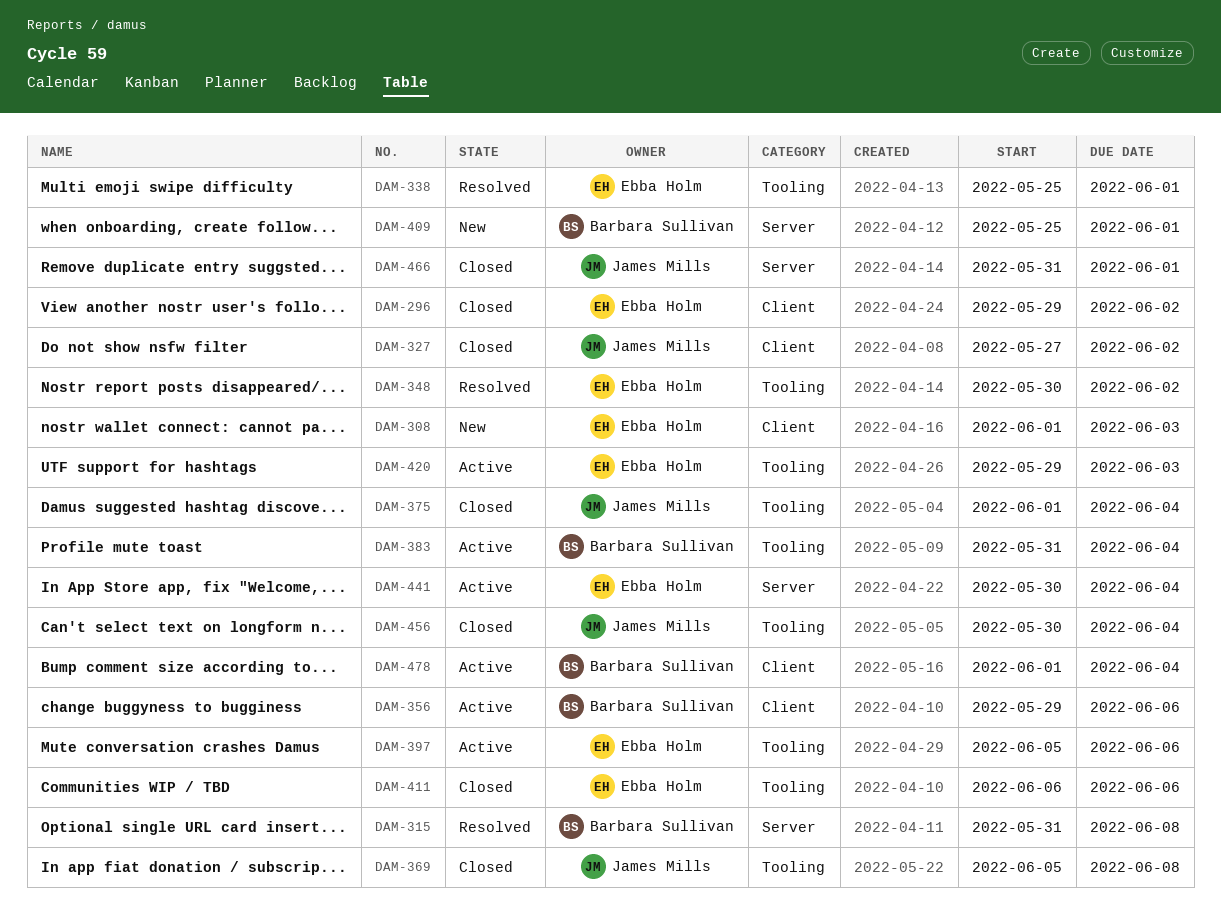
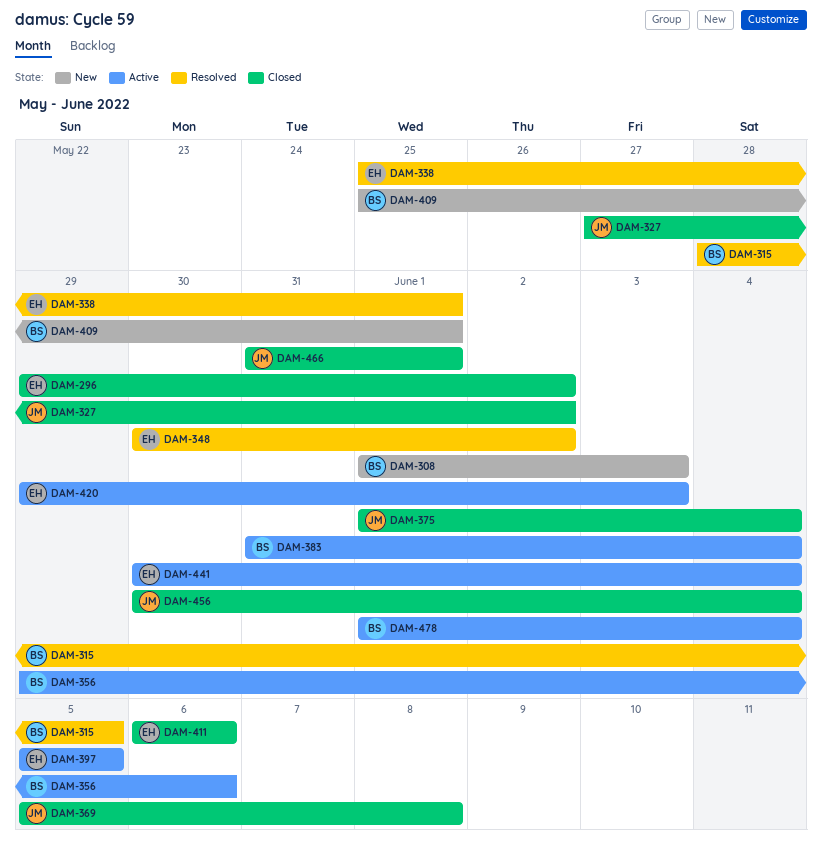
DAM-308, owner: Ebba Holm -> Barbara Sullivan
DAM-315, start: May 31 -> May 28
DAM-315, due: Jun 8 -> Jun 5
DAM-397, due: Jun 6 -> Jun 5

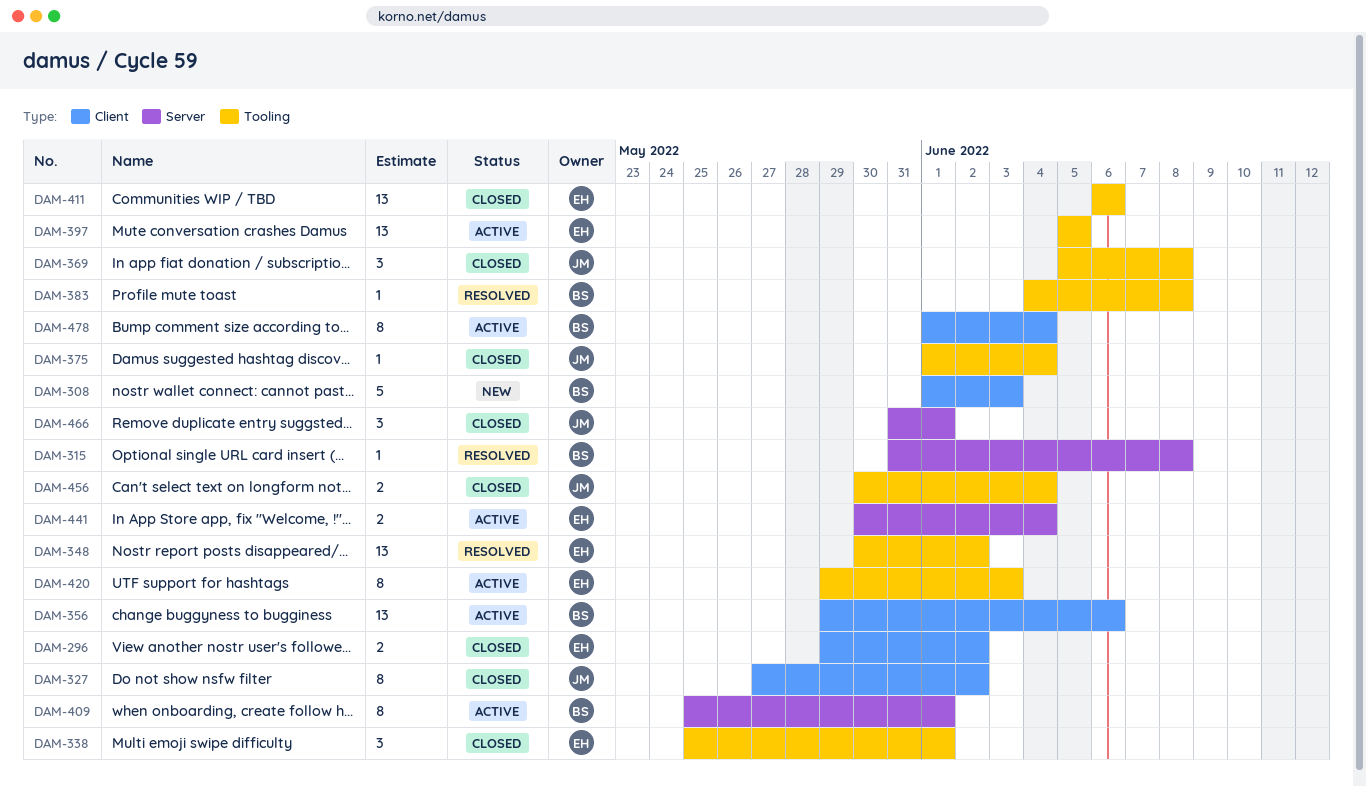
DAM-315, start: May 28 -> May 31
DAM-315, due: Jun 5 -> Jun 8
DAM-338, status: Resolved -> Closed
DAM-383, status: Active -> Resolved
DAM-383, start: May 31 -> Jun 4
DAM-383, due: Jun 4 -> Jun 8
DAM-409, status: New -> Active

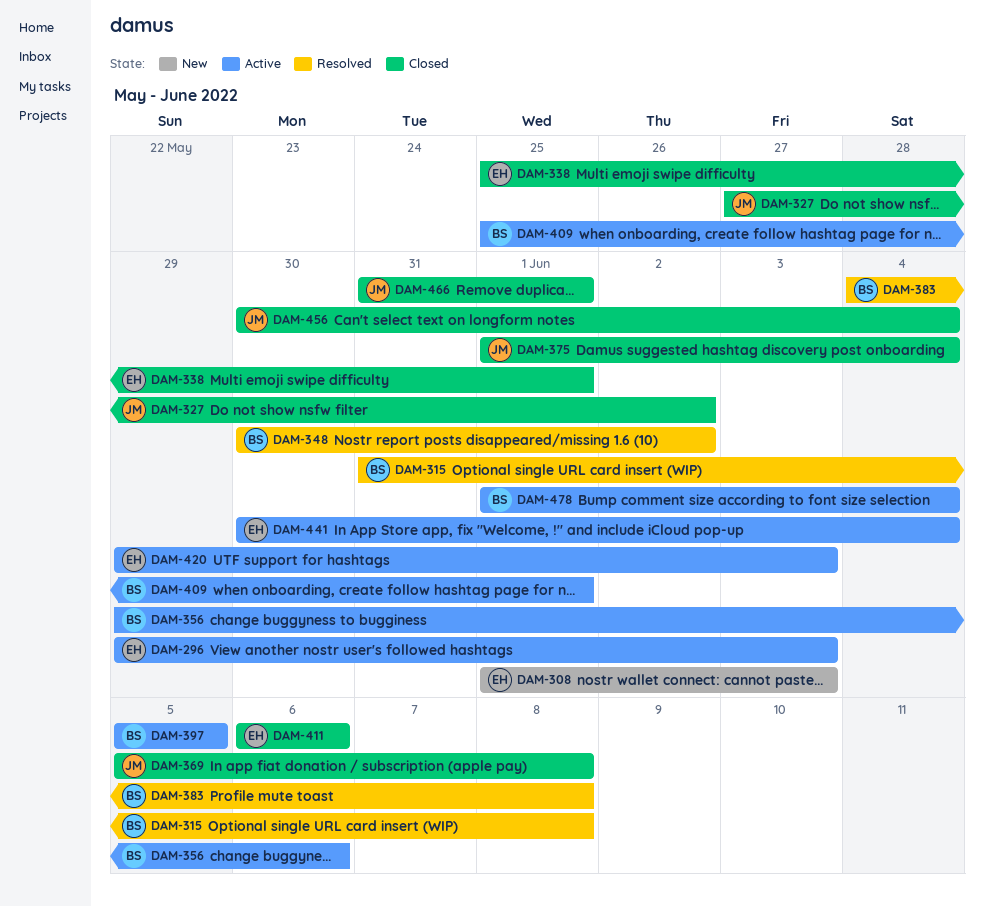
DAM-296, status: Closed -> Active
DAM-296, due: Jun 2 -> Jun 3
DAM-308, owner: BS -> EH
DAM-348, owner: EH -> BS
DAM-397, owner: EH -> BS

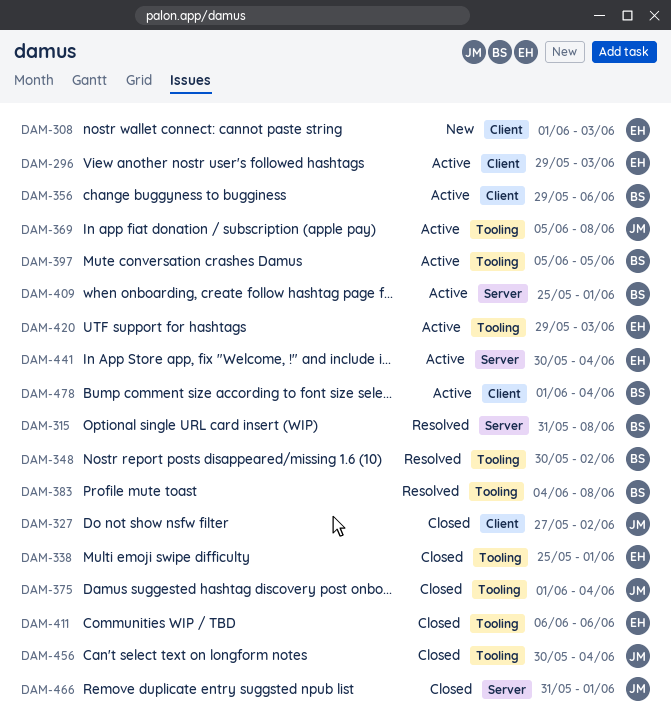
DAM-369, status: Closed -> Active

